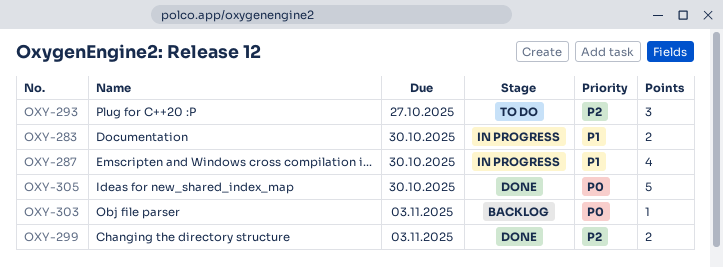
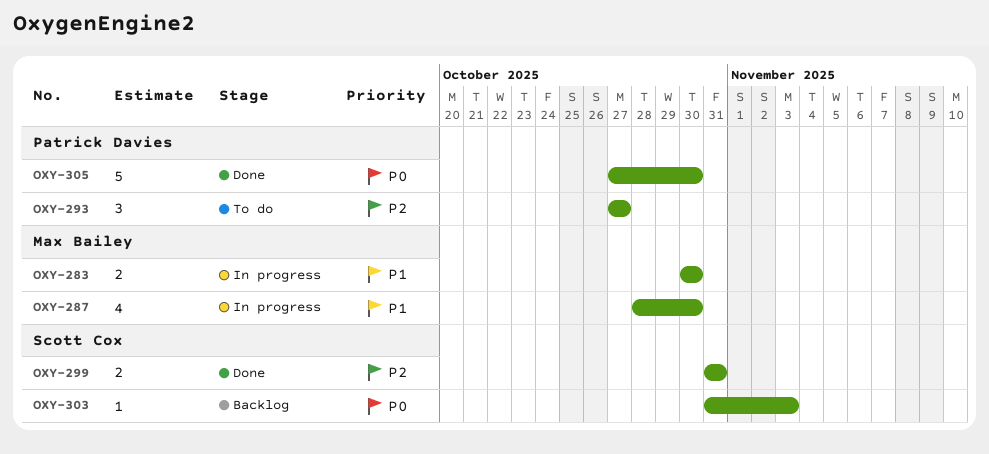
OXY-299, due: Nov 3 -> Oct 31

